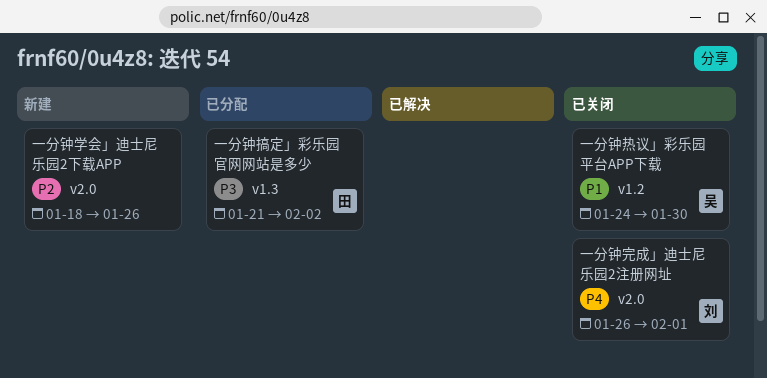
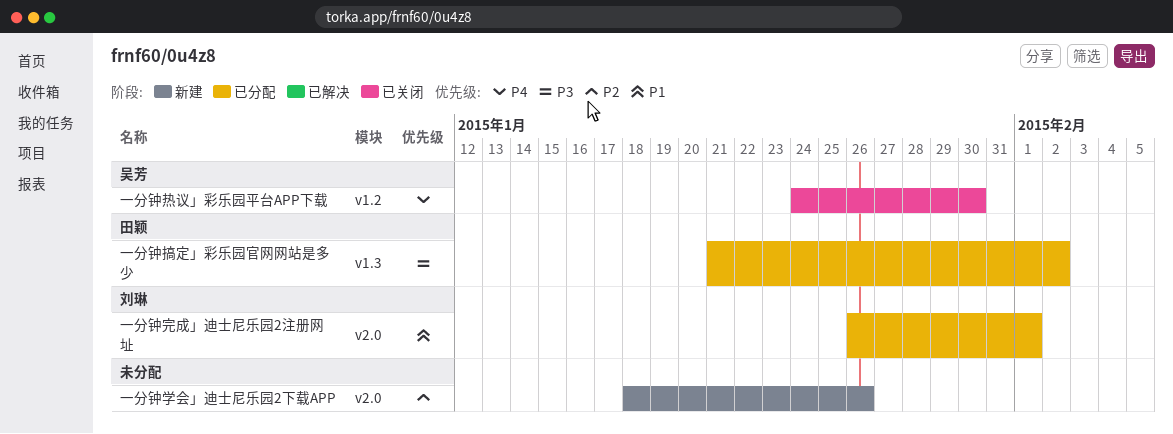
一分钟完成」迪士尼乐园2注册网址, status: 已关闭 -> 已分配
一分钟完成」迪士尼乐园2注册网址, priority: P4 -> P1
一分钟热议」彩乐园平台APP下载, priority: P1 -> P4

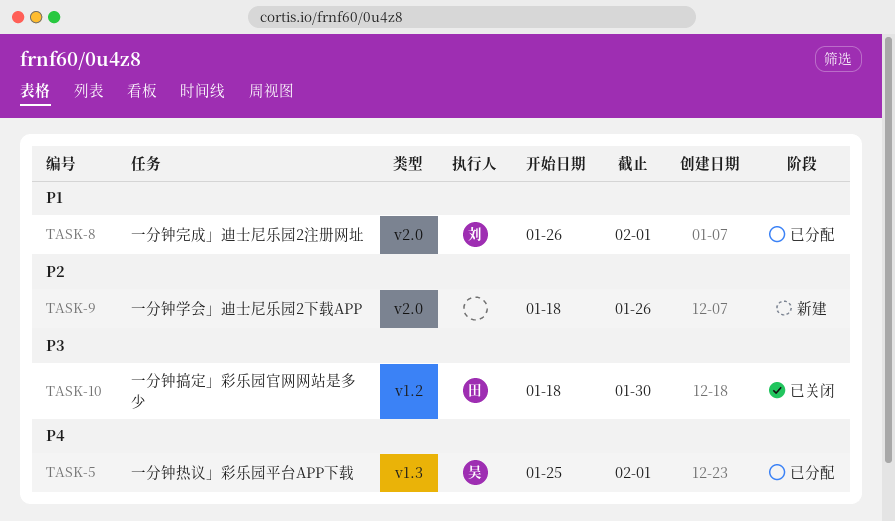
一分钟搞定」彩乐园官网网站是多少, status: 已分配 -> 已关闭
一分钟搞定」彩乐园官网网站是多少, label: v1.3 -> v1.2
一分钟搞定」彩乐园官网网站是多少, start: Jan 21 -> Jan 18
一分钟搞定」彩乐园官网网站是多少, due: Feb 2 -> Jan 30
一分钟热议」彩乐园平台APP下载, status: 已关闭 -> 已分配
一分钟热议」彩乐园平台APP下载, label: v1.2 -> v1.3
一分钟热议」彩乐园平台APP下载, start: Jan 24 -> Jan 25
一分钟热议」彩乐园平台APP下载, due: Jan 30 -> Feb 1

